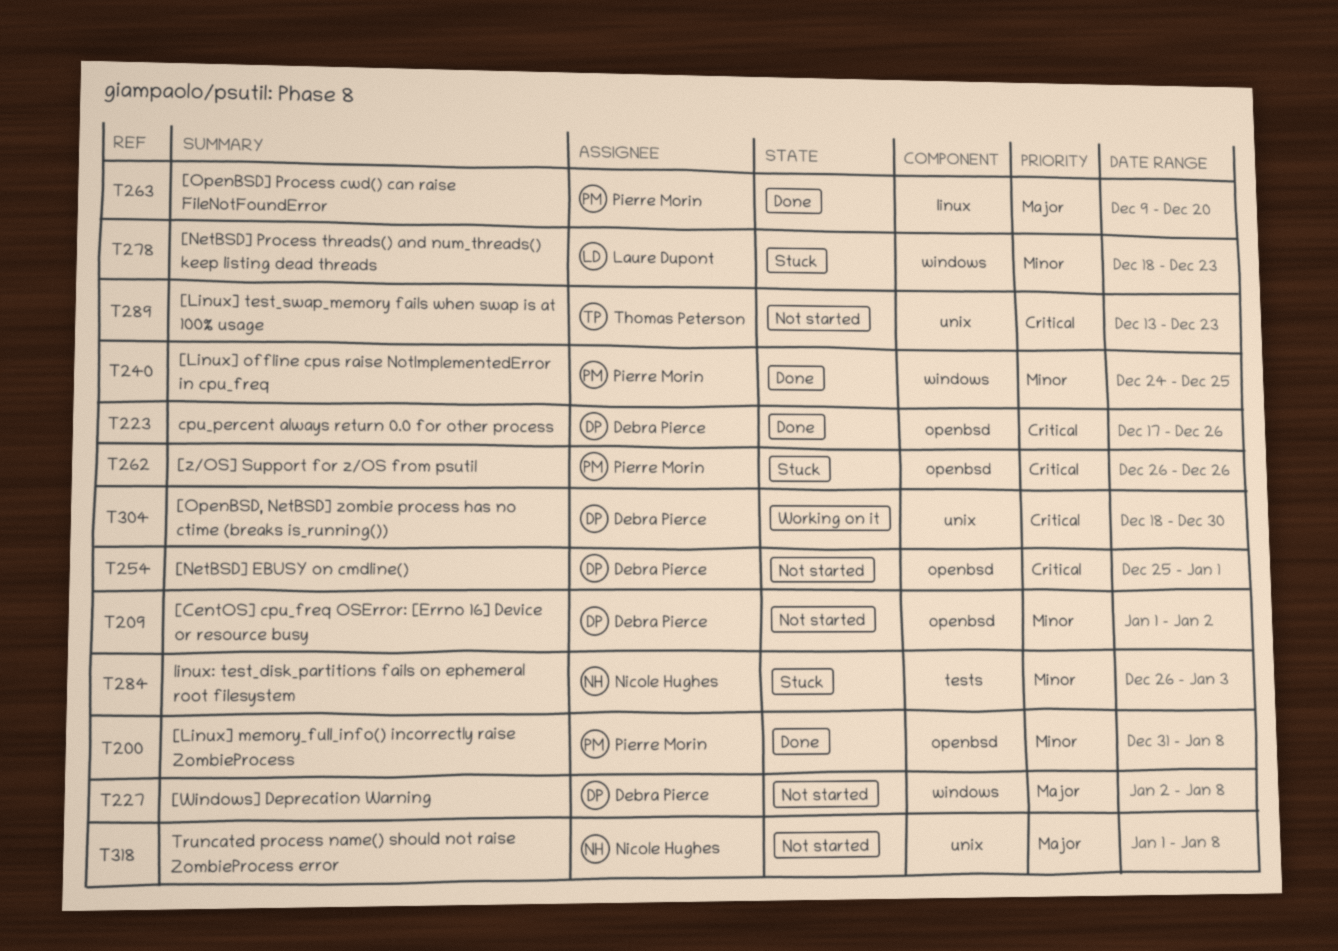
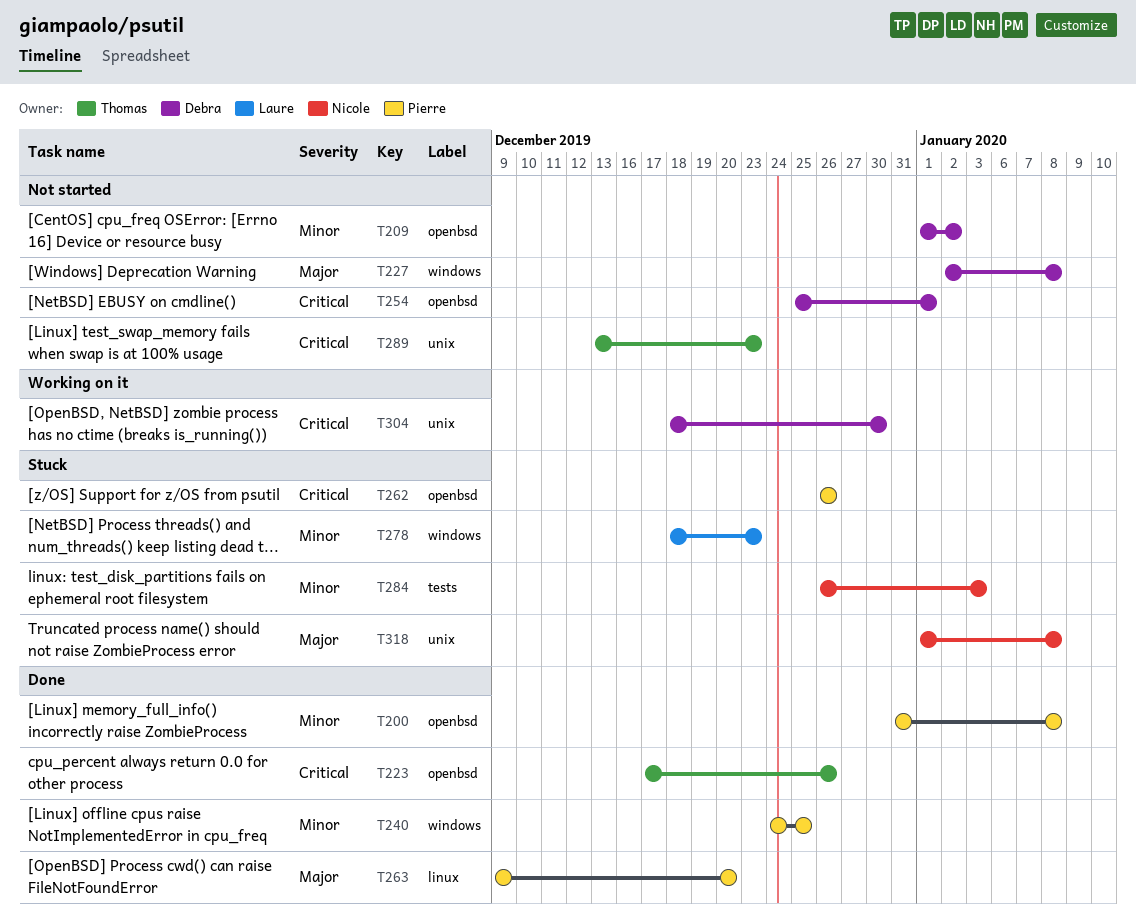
T223, owner: Debra Pierce -> Thomas Peterson
T318, status: Not started -> Stuck

